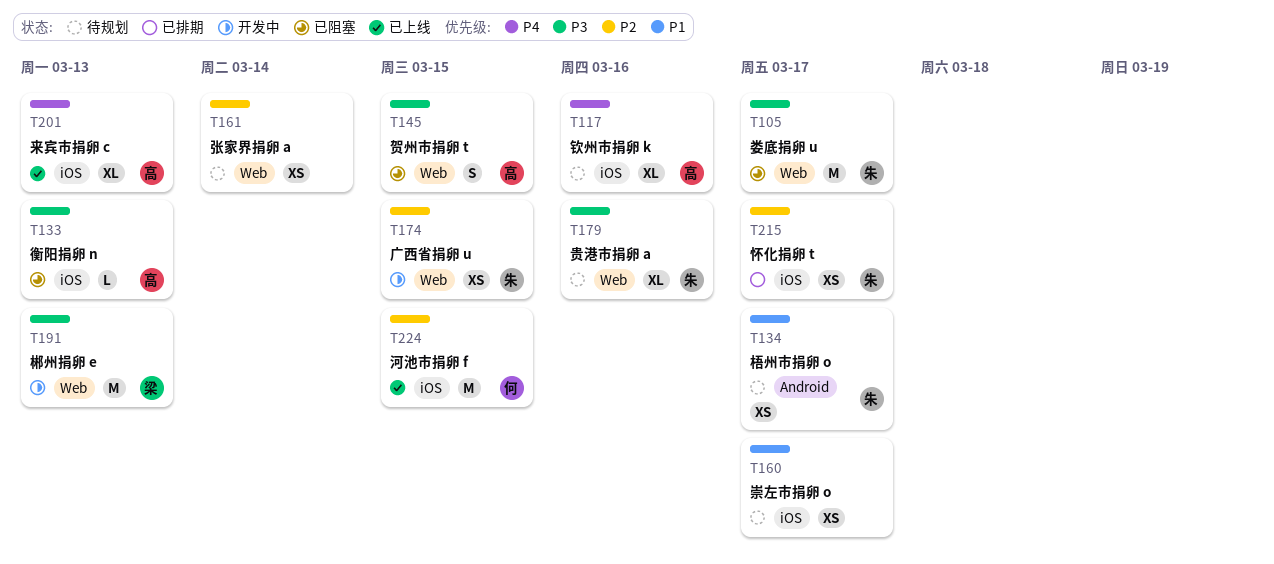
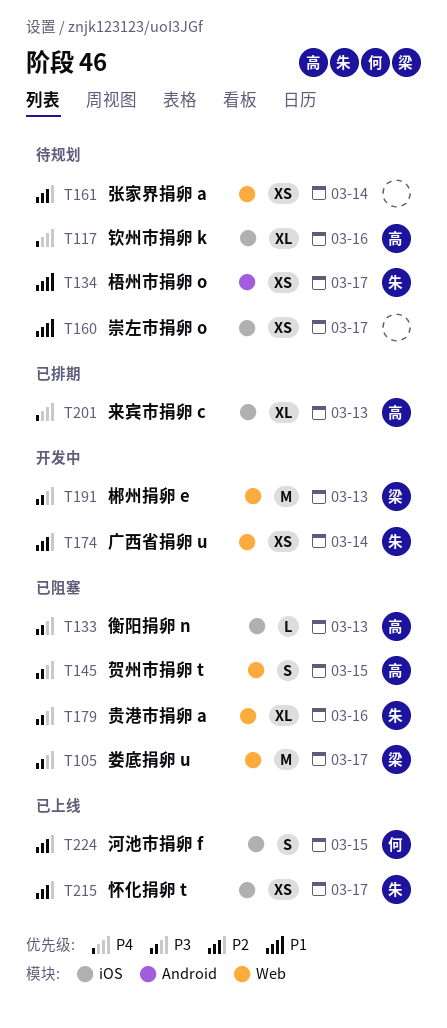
T105, owner: 朱 -> 梁
T174, due: Mar 15 -> Mar 14
T179, status: 待规划 -> 已阻塞
T201, status: 已上线 -> 已排期
T215, status: 已排期 -> 已上线
T224, estimate: M -> S

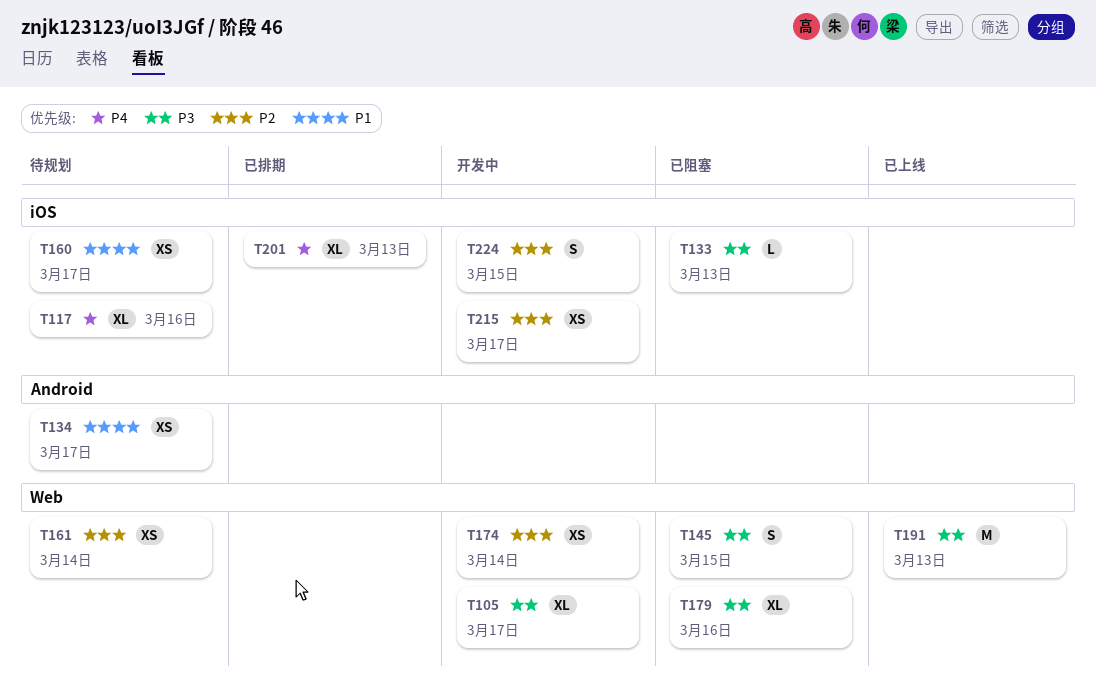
T105, status: 已阻塞 -> 开发中
T105, estimate: M -> XL
T191, status: 开发中 -> 已上线
T215, status: 已上线 -> 开发中
T224, status: 已上线 -> 开发中

